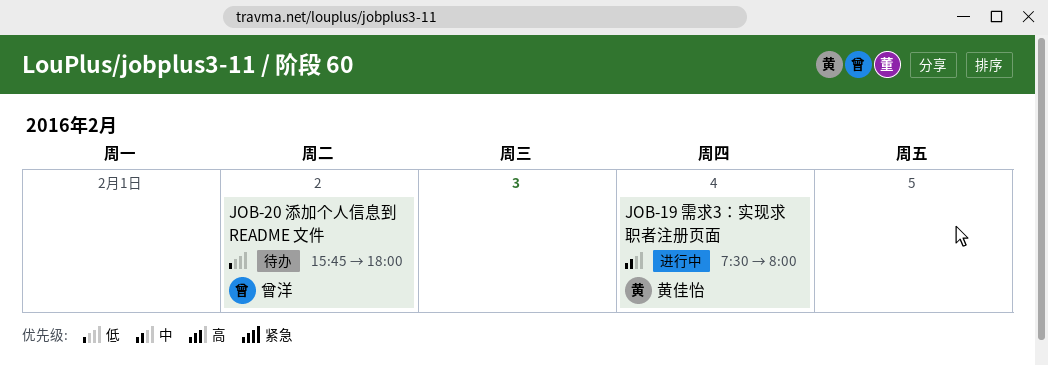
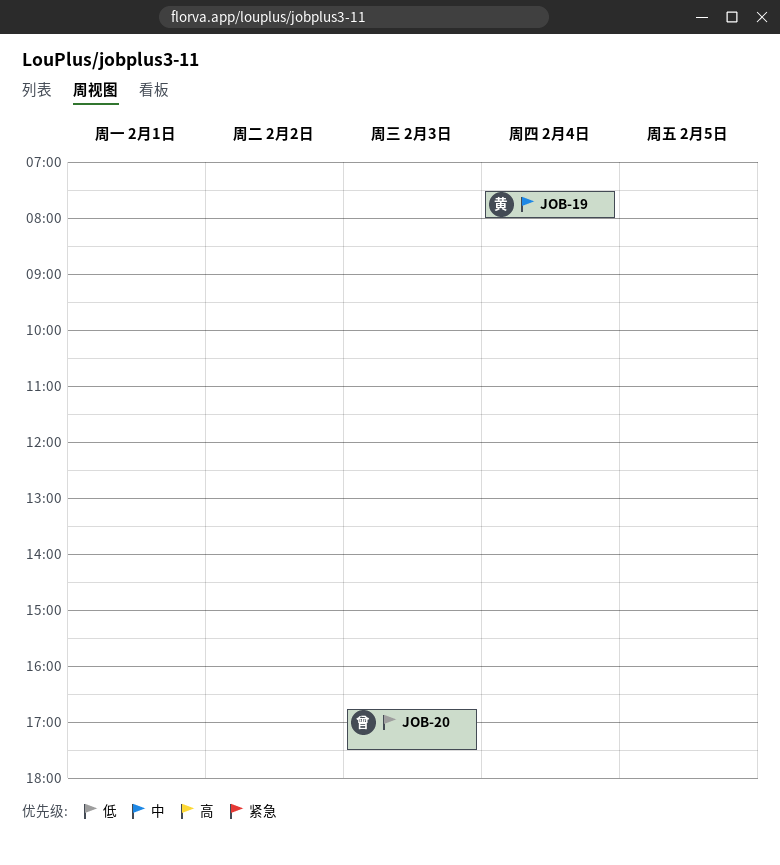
JOB-20, day: Feb 2 -> Feb 3
JOB-20, begins: 15:45 -> 16:45
JOB-20, ends: 18:00 -> 17:30

